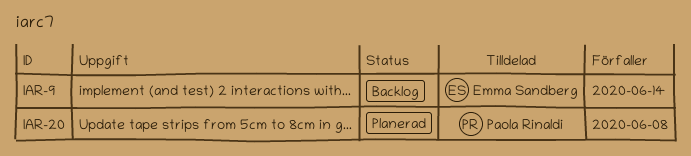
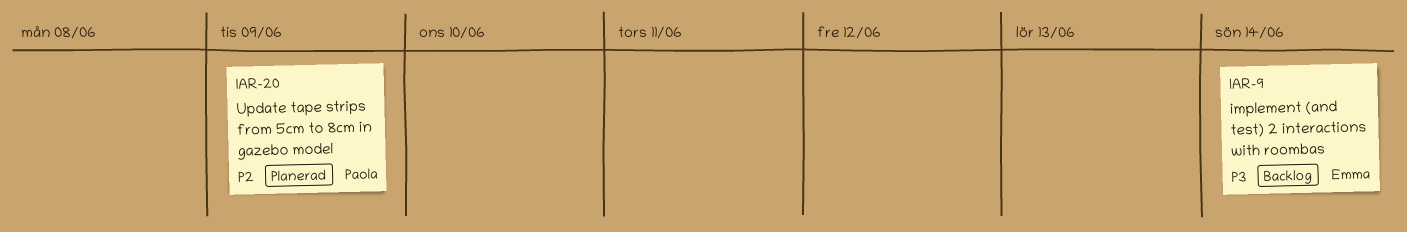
IAR-20, due: Jun 8 -> Jun 9

